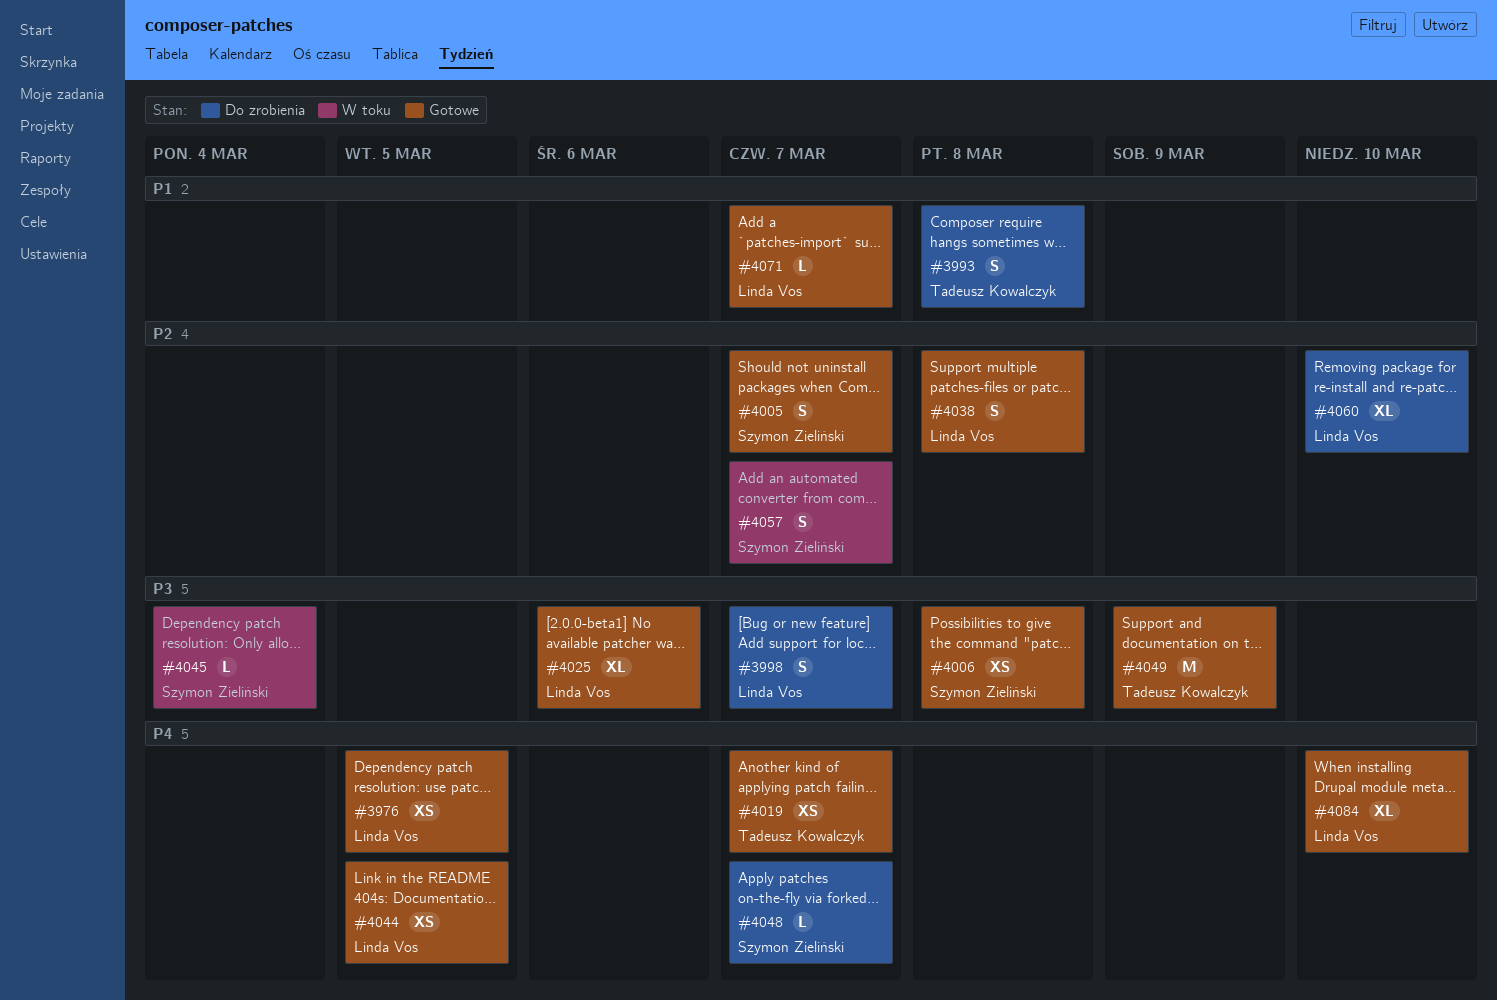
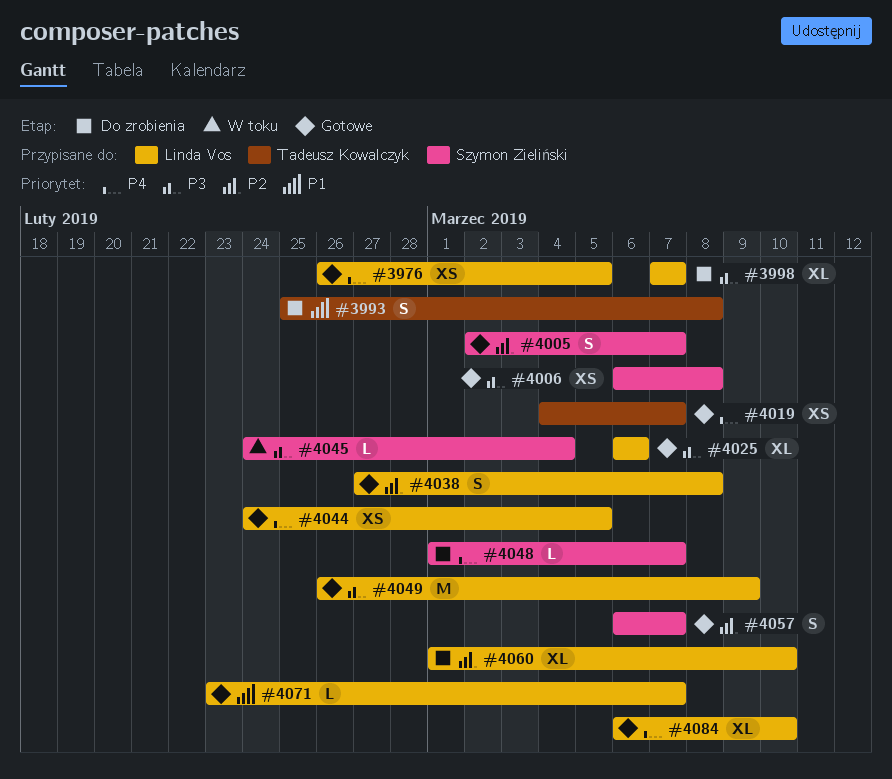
#3998, estimate: S -> XL
#4049, owner: Tadeusz Kowalczyk -> Linda Vos
#4057, status: W toku -> Gotowe

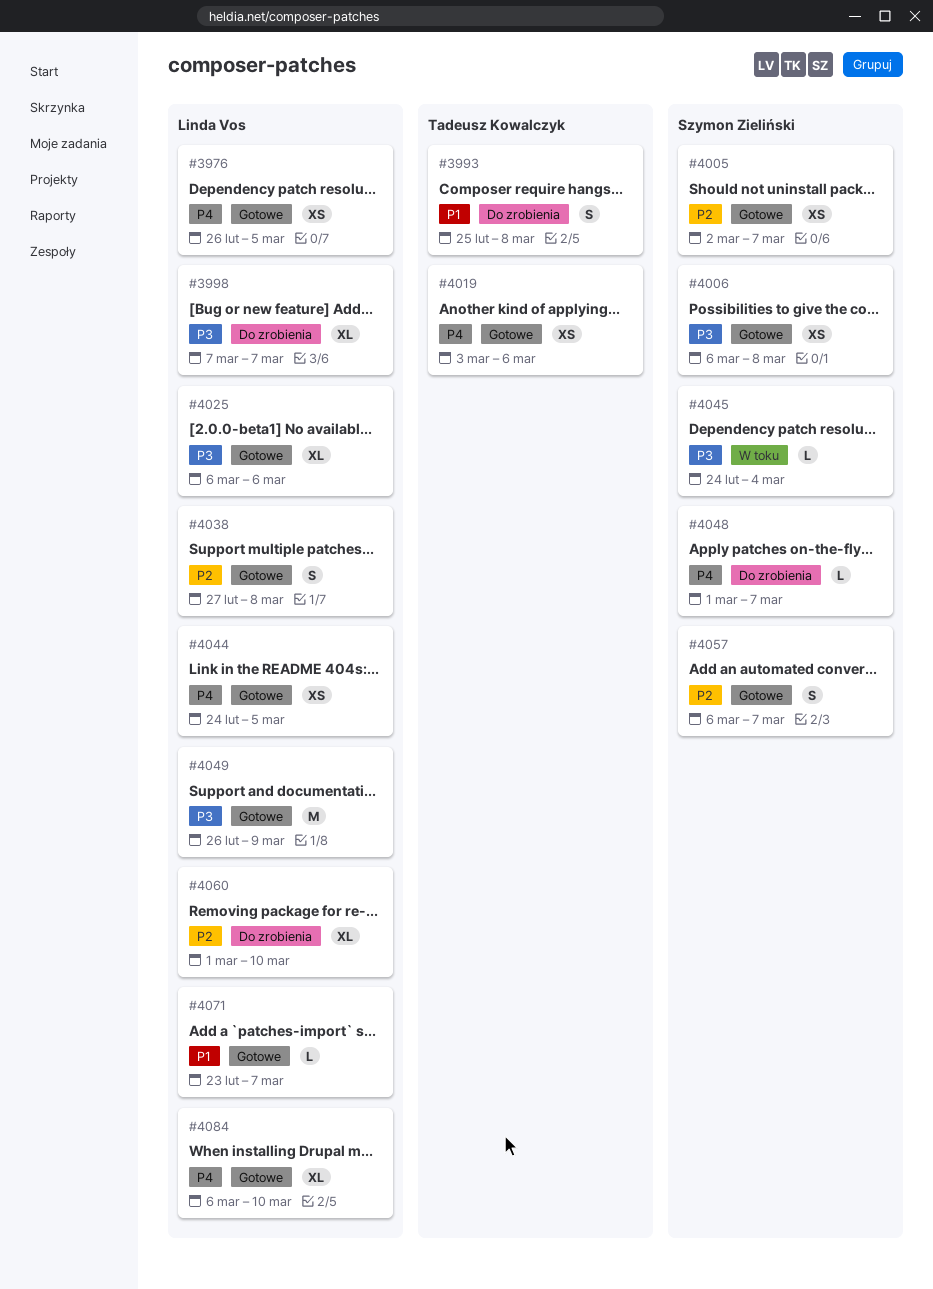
#4005, estimate: S -> XS
#4019, start: Mar 4 -> Mar 3
#4019, due: Mar 7 -> Mar 6

